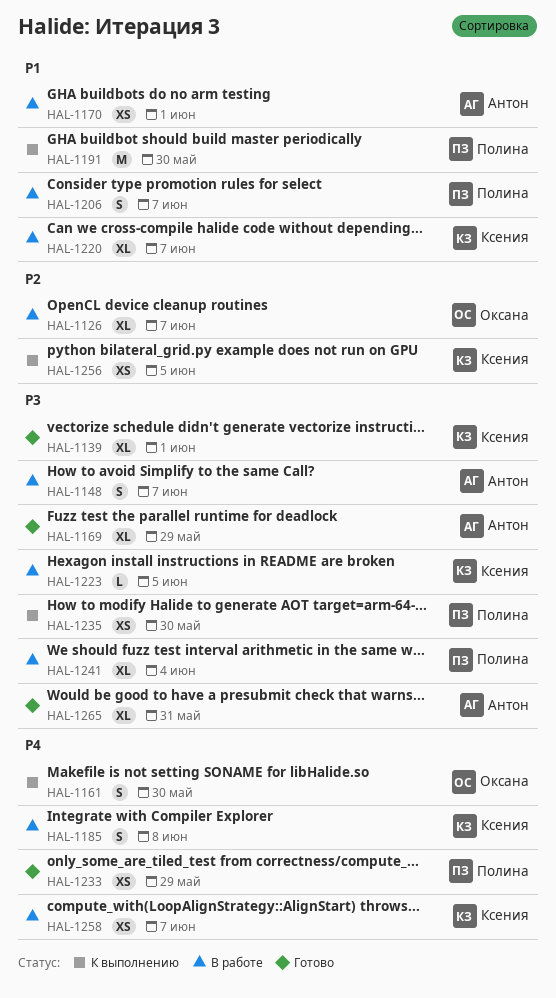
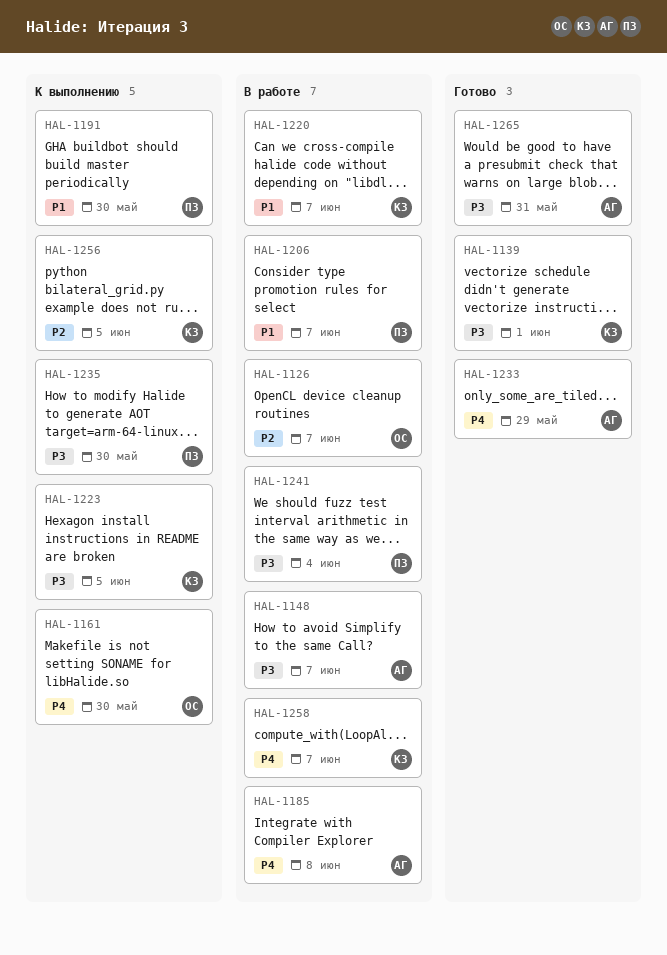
HAL-1169: present -> none
HAL-1170: present -> none
HAL-1185, owner: Ксения -> Антон
HAL-1223, status: В работе -> К выполнению
HAL-1233, owner: Полина -> Антон

